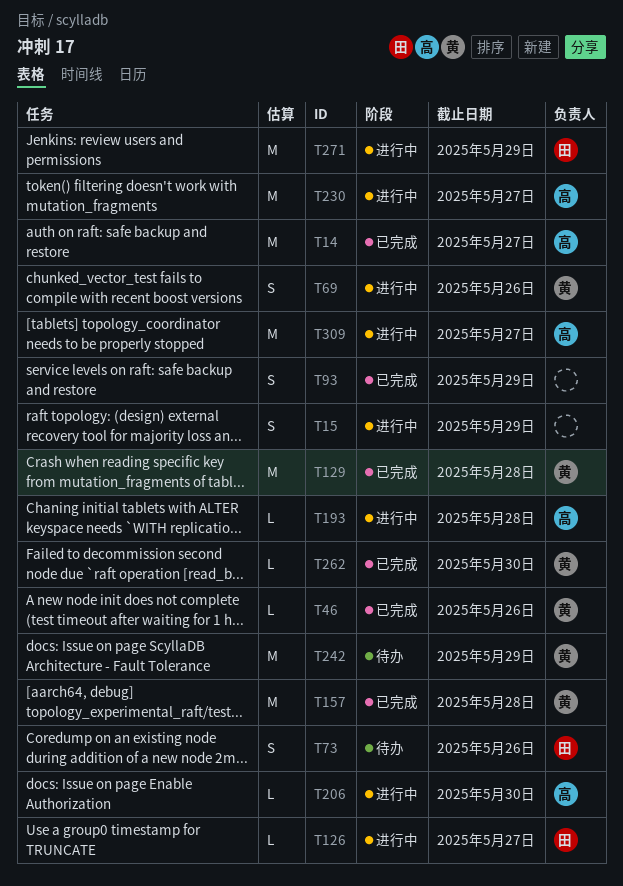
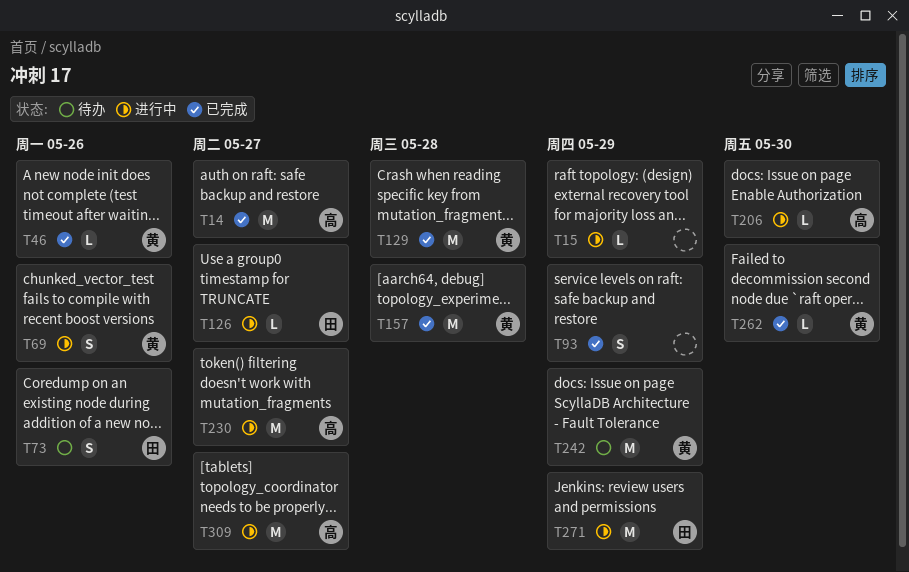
T15, estimate: S -> L
T193: present -> none

